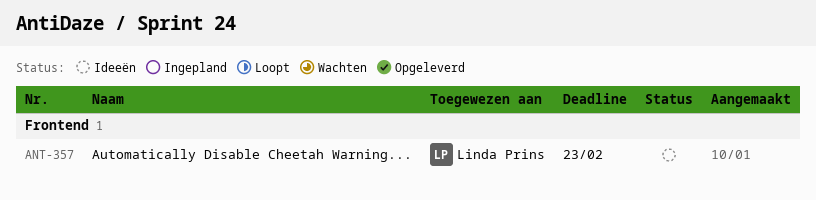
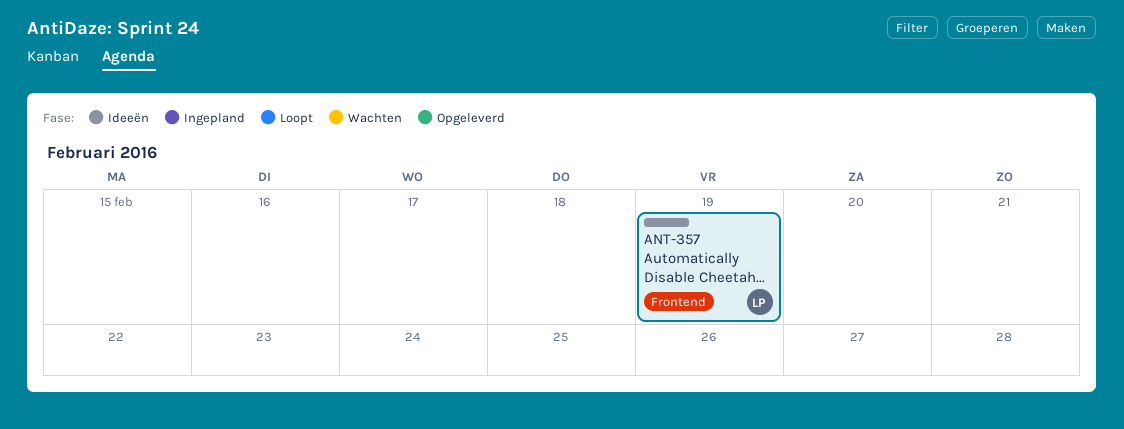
ANT-357, due: Feb 23 -> Feb 19

